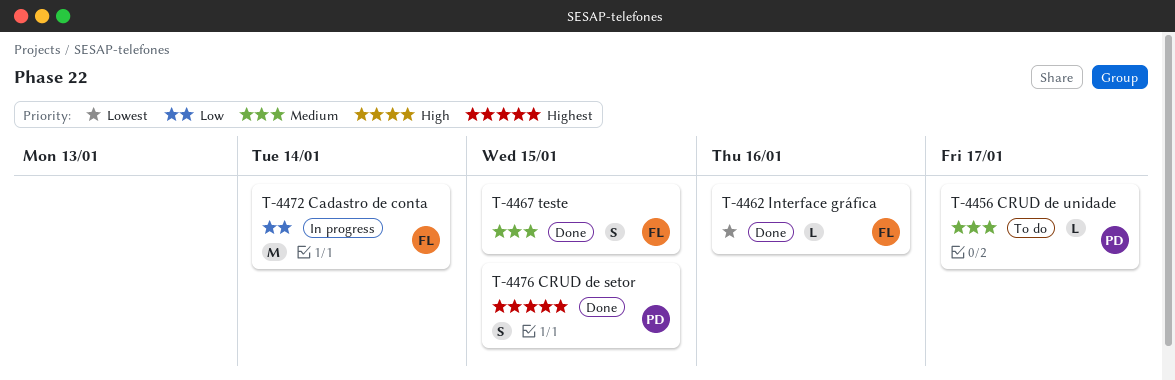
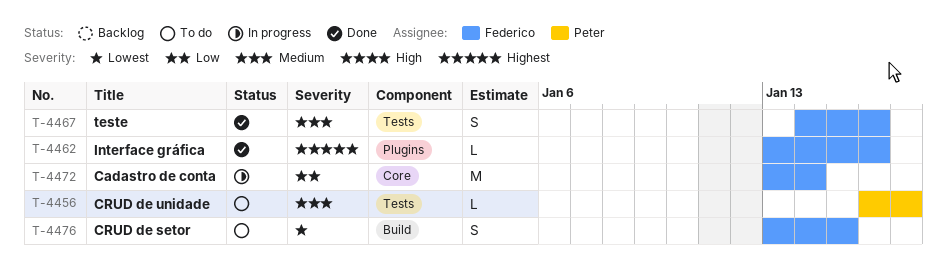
T-4462, priority: Lowest -> Highest
T-4467, due: Jan 15 -> Jan 16
T-4476, status: Done -> To do
T-4476, owner: Peter -> Federico
T-4476, priority: Highest -> Lowest

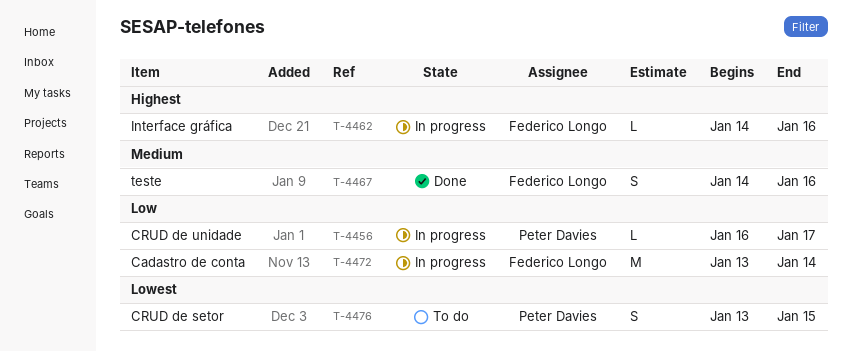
T-4456, status: To do -> In progress
T-4456, priority: Medium -> Low
T-4462, status: Done -> In progress
T-4462, start: Jan 13 -> Jan 14
T-4476, owner: Federico Longo -> Peter Davies

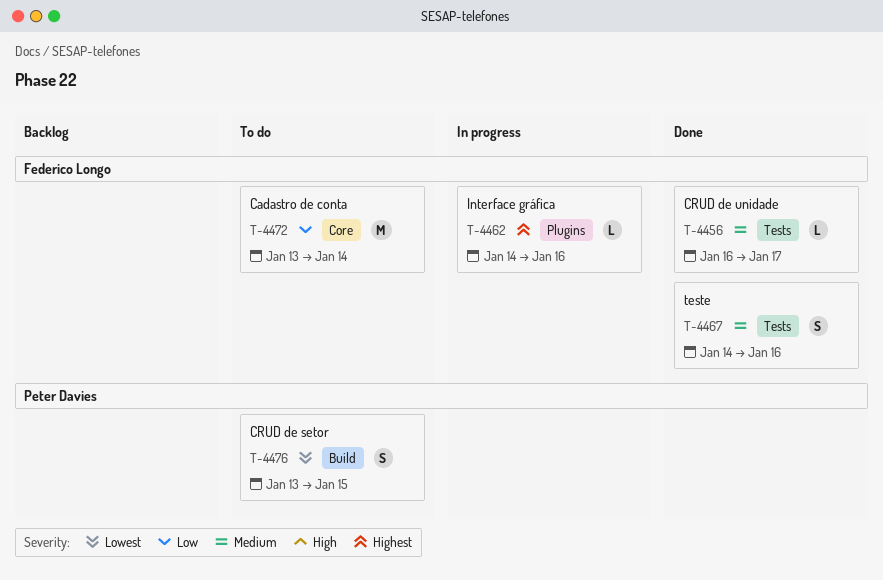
T-4456, status: In progress -> Done
T-4456, owner: Peter Davies -> Federico Longo
T-4456, priority: Low -> Medium
T-4472, status: In progress -> To do

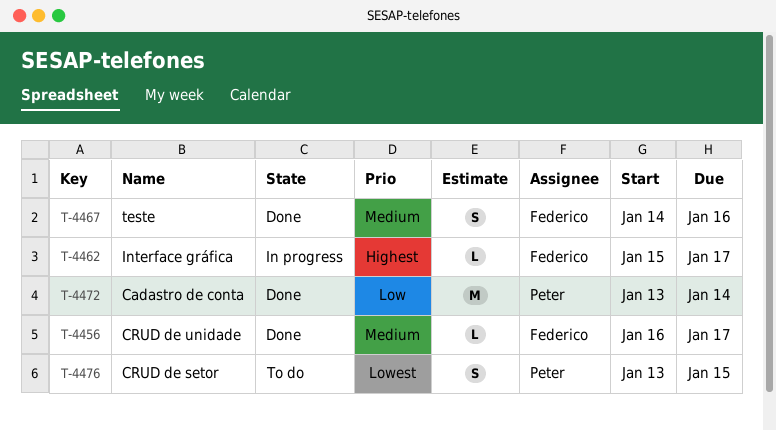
T-4462, start: Jan 14 -> Jan 15
T-4462, due: Jan 16 -> Jan 17
T-4472, status: To do -> Done
T-4472, owner: Federico Longo -> Peter Davies

